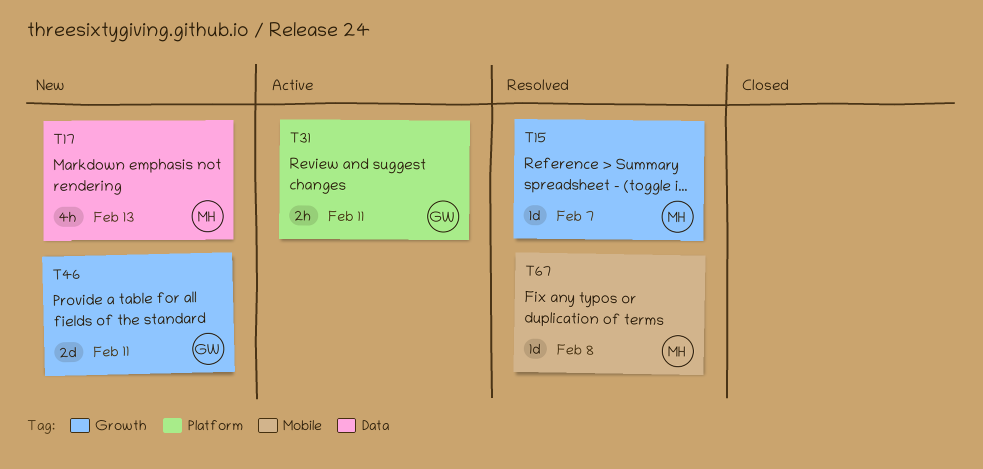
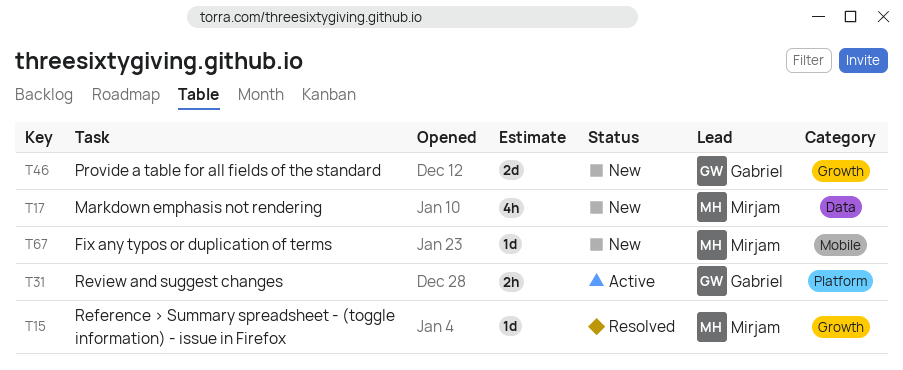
T67, status: Resolved -> New

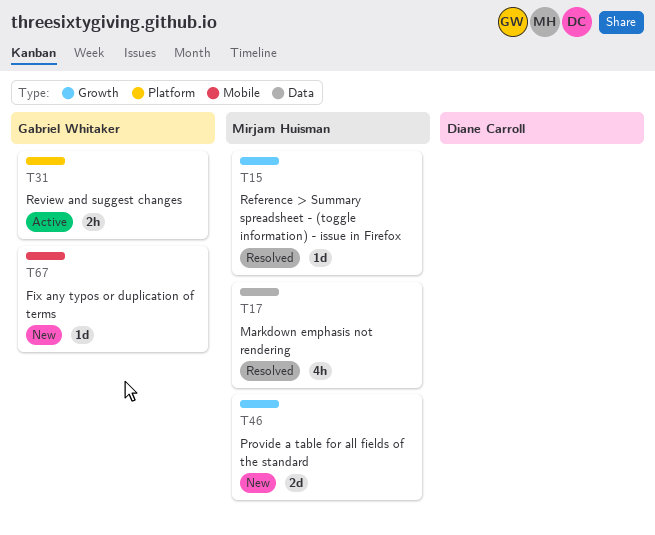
T17, status: New -> Resolved
T46, owner: Gabriel Whitaker -> Mirjam Huisman
T67, owner: Mirjam Huisman -> Gabriel Whitaker

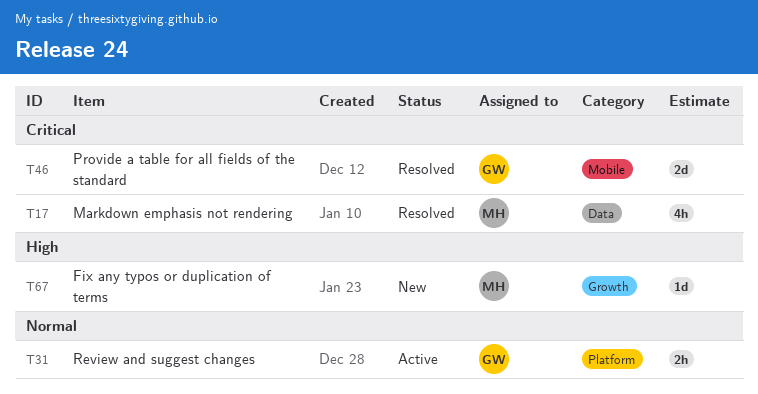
T15: present -> none
T46, status: New -> Resolved
T46, owner: Mirjam Huisman -> Gabriel Whitaker
T46, label: Growth -> Mobile
T67, owner: Gabriel Whitaker -> Mirjam Huisman
T67, label: Mobile -> Growth

